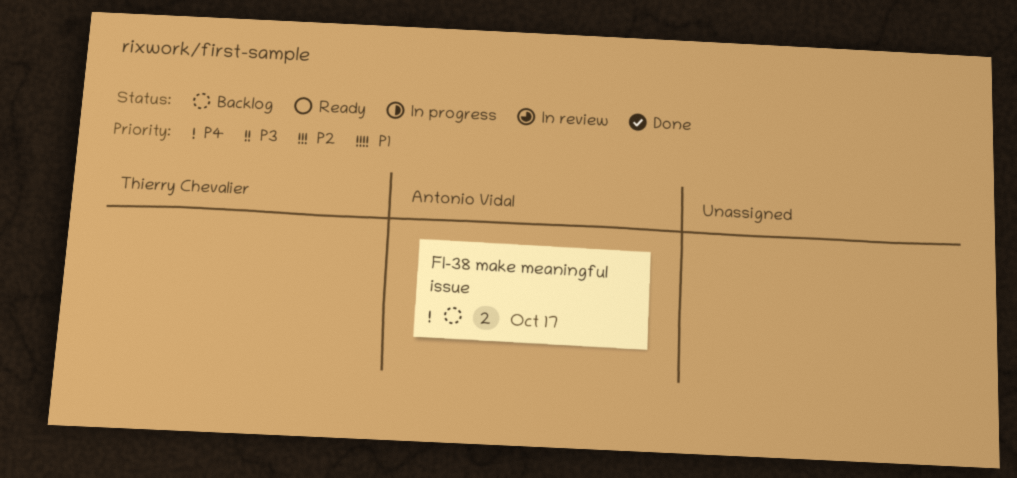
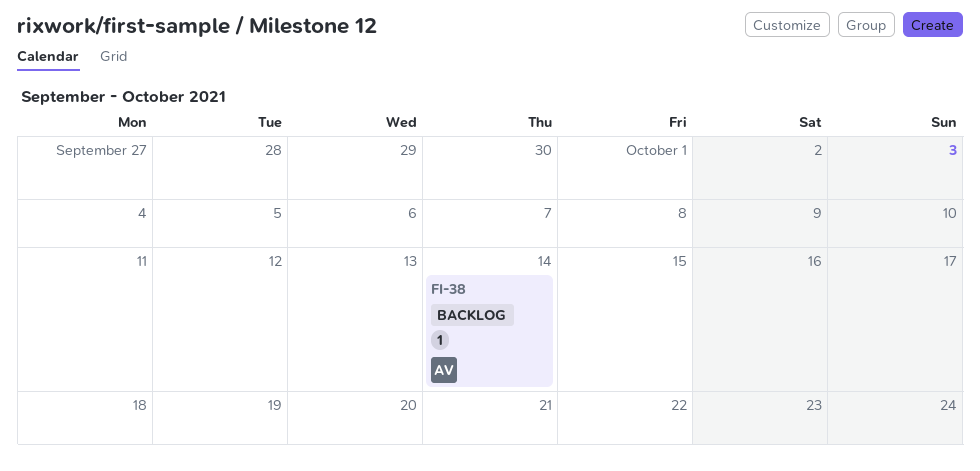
FI-38, estimate: 2 -> 1
FI-38, due: Oct 17 -> Oct 14

